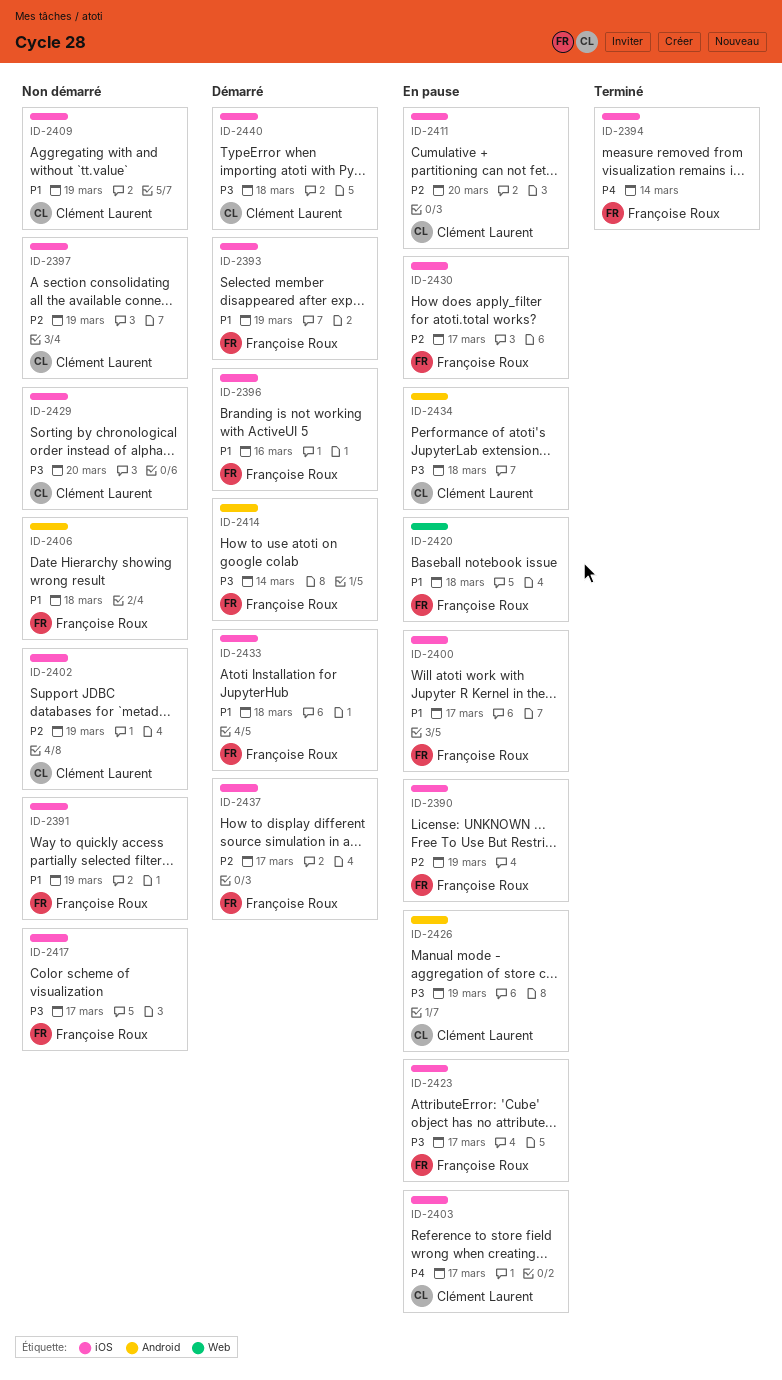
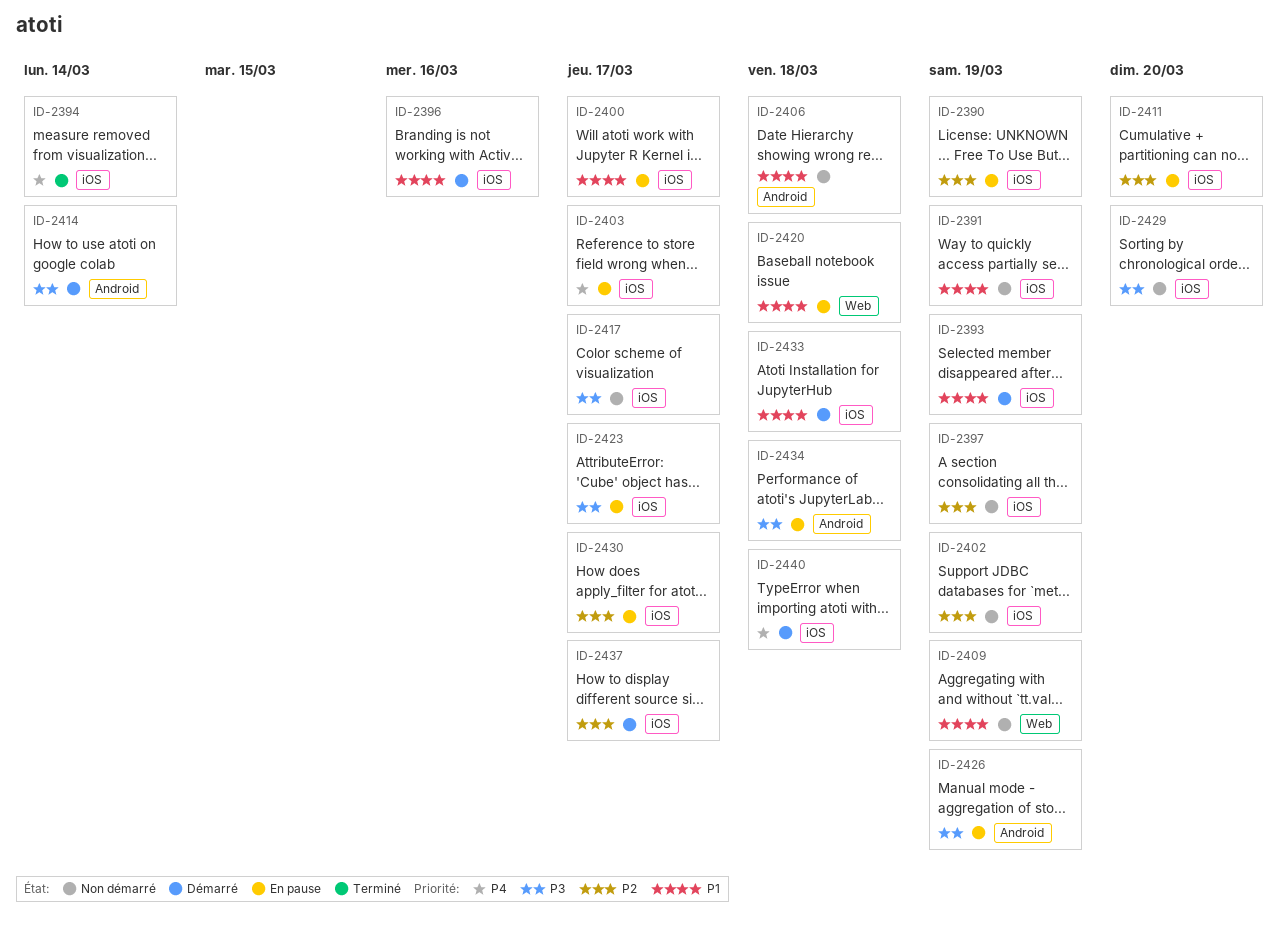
ID-2409, label: iOS -> Web
ID-2440, priority: P3 -> P4

